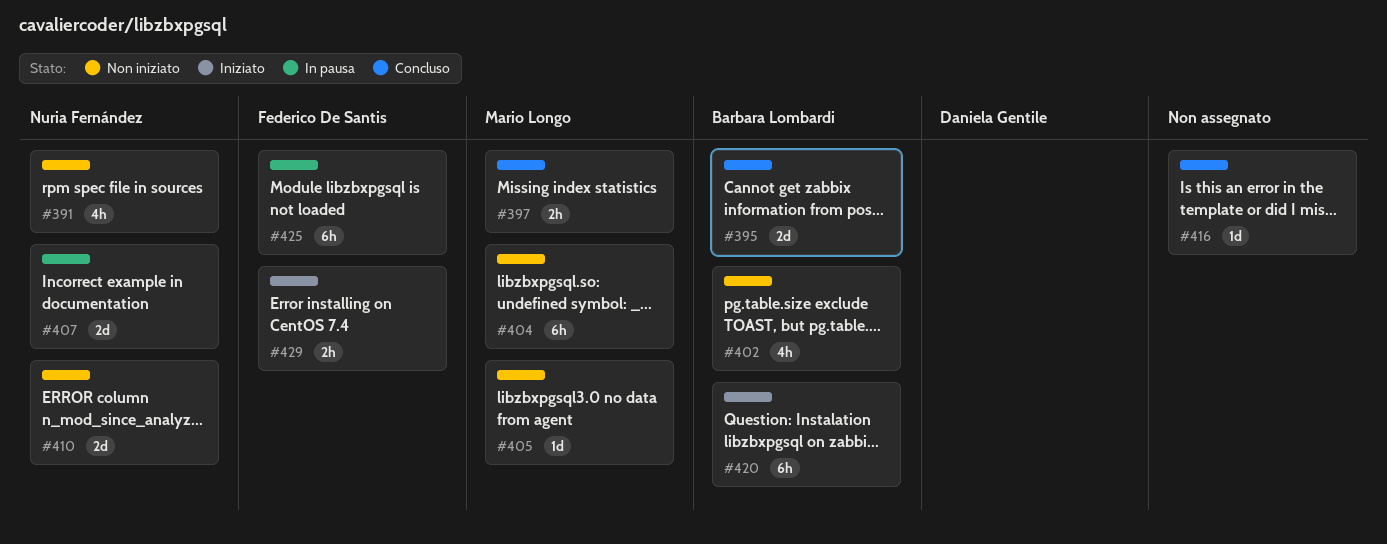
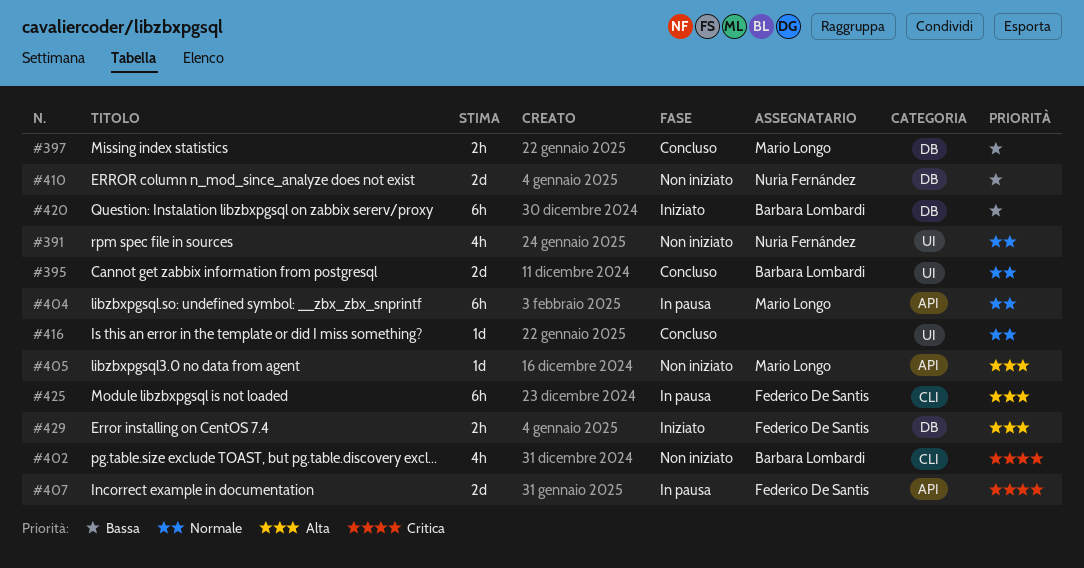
#404, status: Non iniziato -> In pausa
#407, owner: Nuria Fernández -> Federico De Santis

